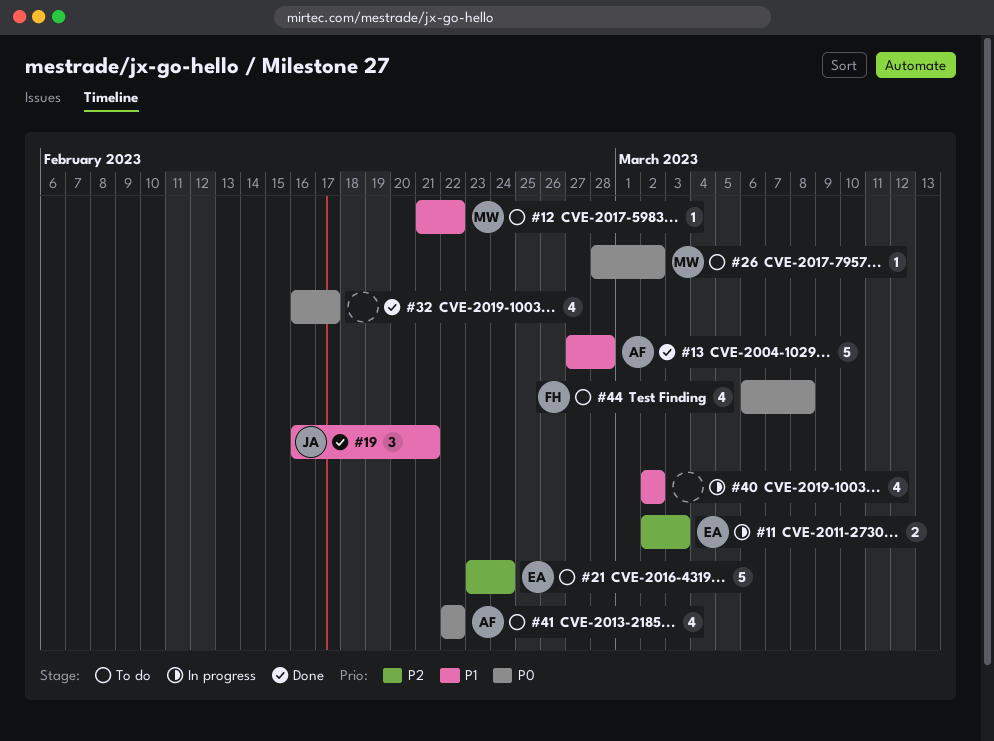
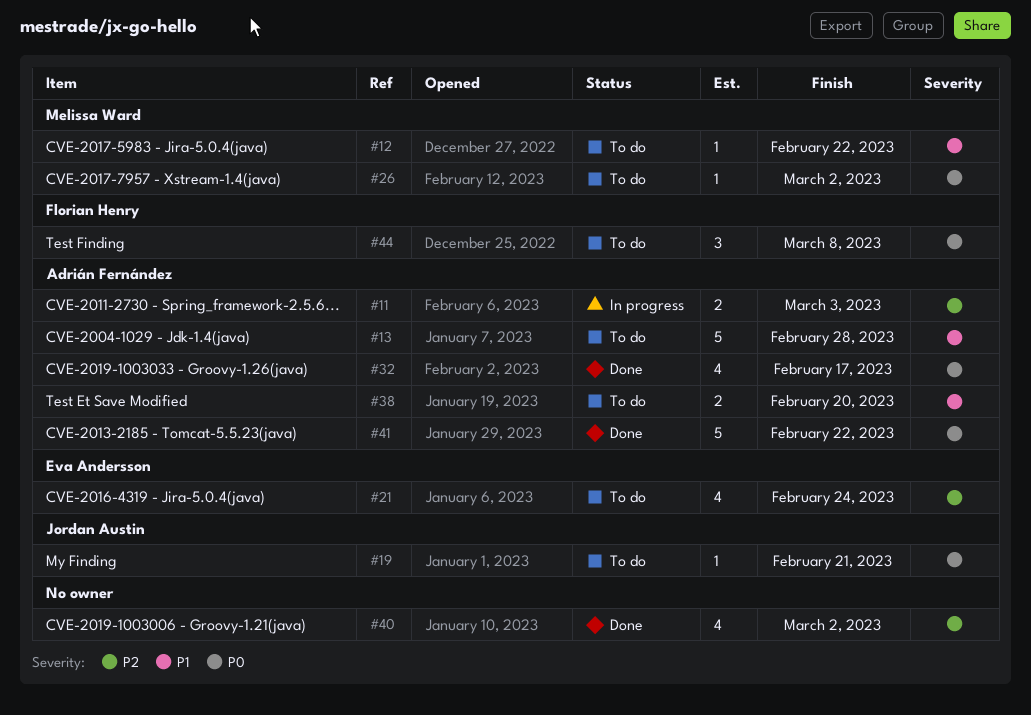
#11, owner: Eva Andersson -> Adrián Fernández
#13, status: Done -> To do
#19, status: Done -> To do
#19, priority: P1 -> P0
#19, estimate: 3 -> 1
#21, estimate: 5 -> 4
#32, owner: none -> Adrián Fernández
#38: none -> present
#40, status: In progress -> Done
#40, priority: P1 -> P2
#41, status: To do -> Done
#41, estimate: 4 -> 5
#44, estimate: 4 -> 3

